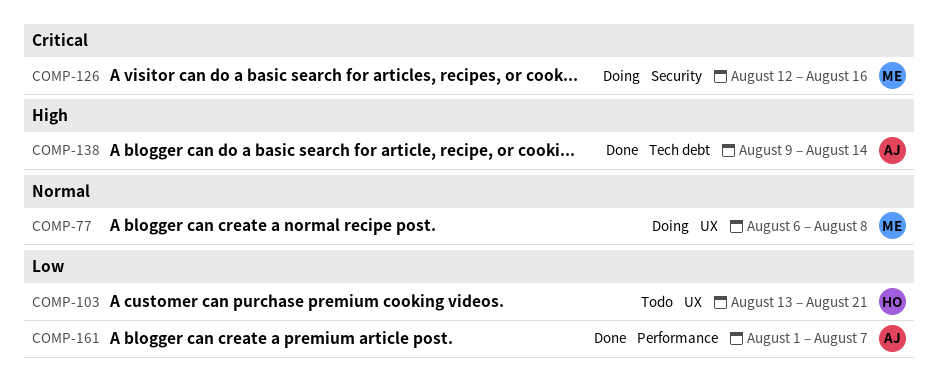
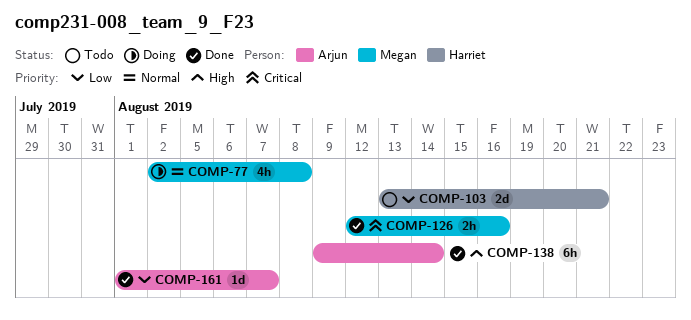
COMP-77, start: Aug 6 -> Aug 2
COMP-126, status: Doing -> Done

